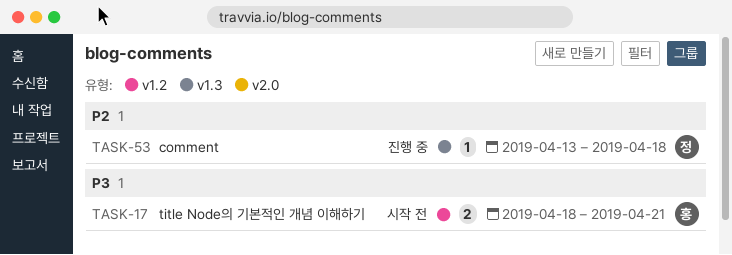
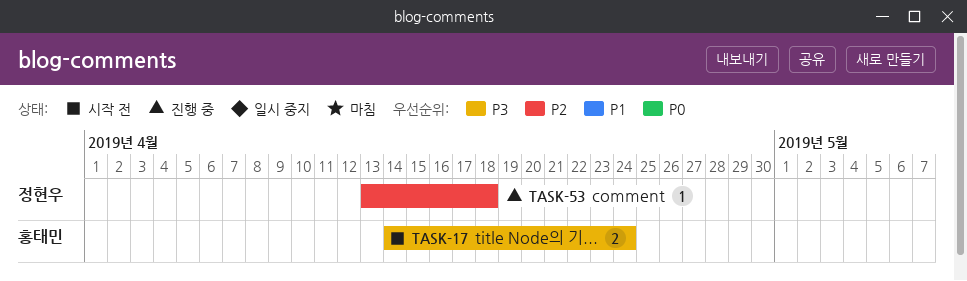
TASK-17, start: Apr 18 -> Apr 14
TASK-17, due: Apr 21 -> Apr 24

